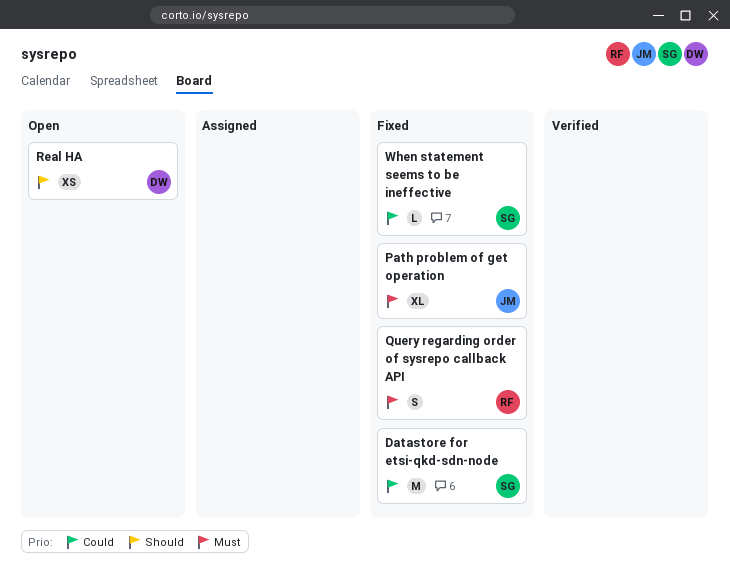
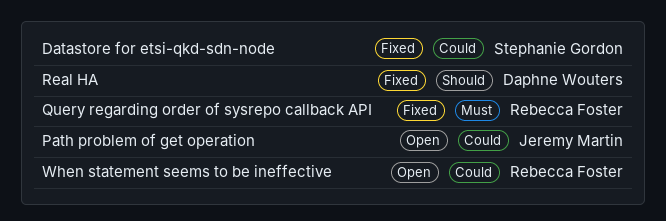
Path problem of get operation, status: Fixed -> Open
Path problem of get operation, priority: Must -> Could
Real HA, status: Open -> Fixed
When statement seems to be ineffective, status: Fixed -> Open
When statement seems to be ineffective, owner: Stephanie Gordon -> Rebecca Foster

